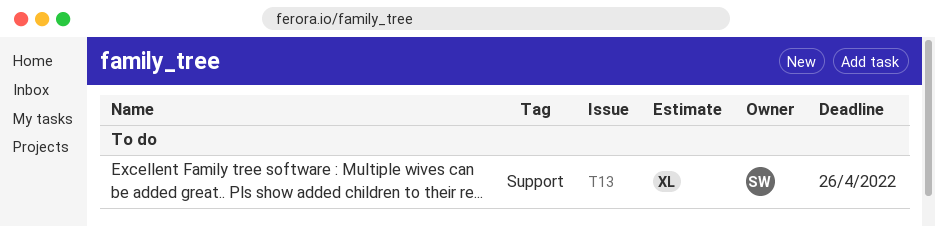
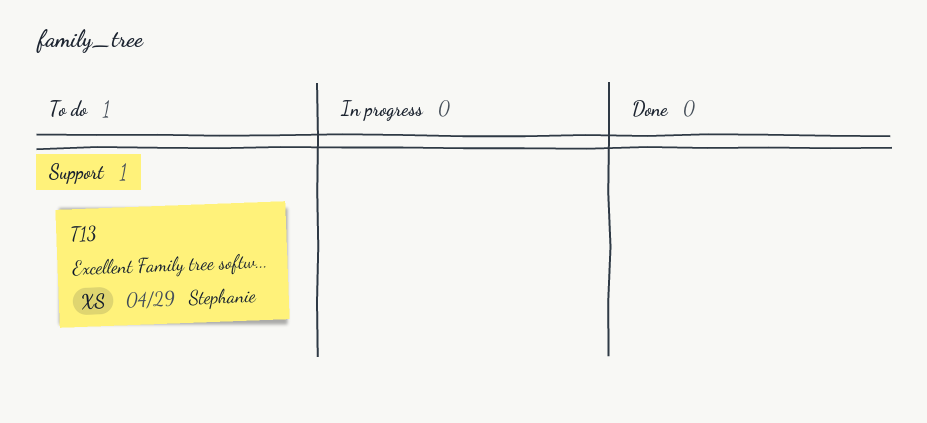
T13, estimate: XL -> XS
T13, due: Apr 26 -> Apr 29

